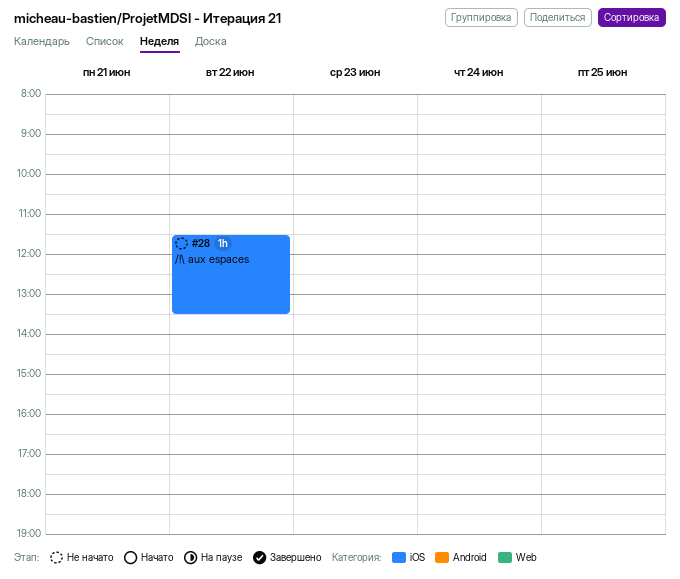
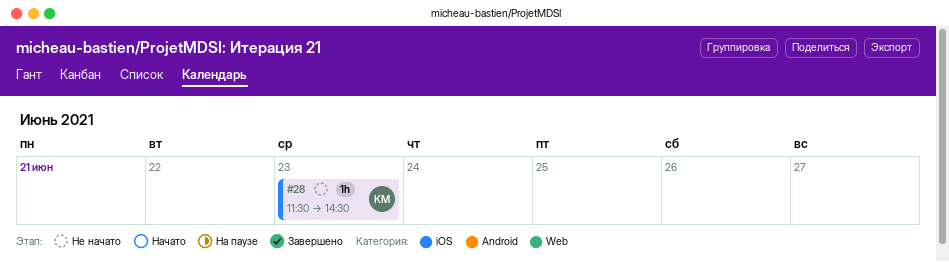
#28, day: Jun 22 -> Jun 23
#28, ends: 13:30 -> 14:30

